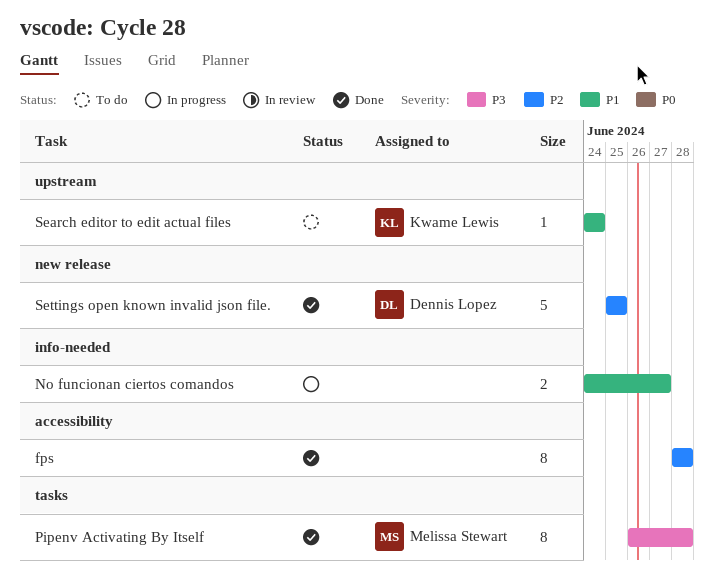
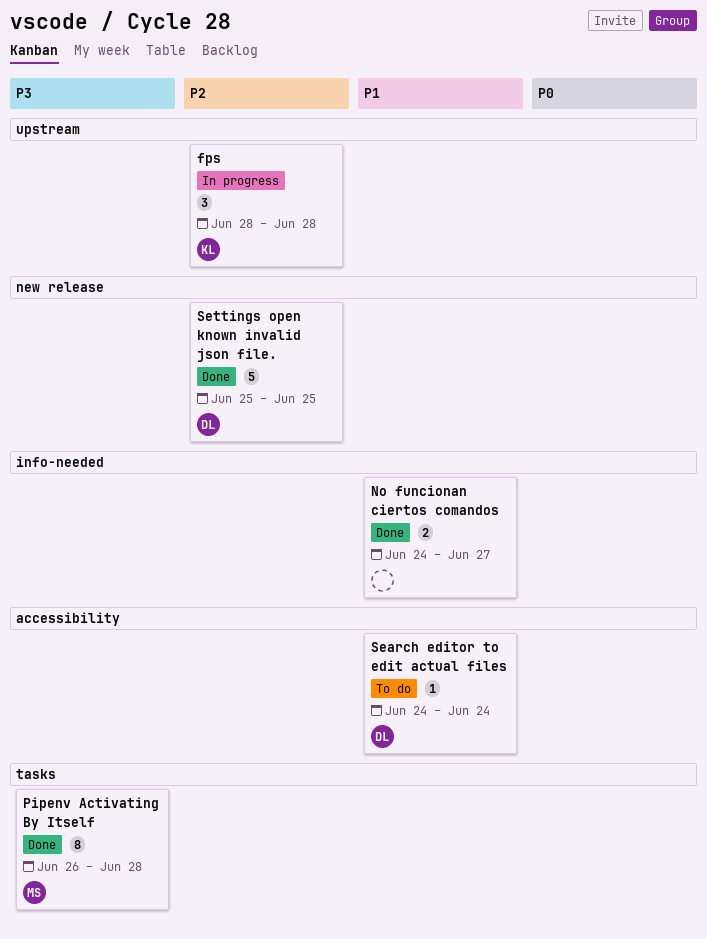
fps, status: Done -> In progress
fps, owner: none -> Kwame Lewis
fps, label: accessibility -> upstream
fps, estimate: 8 -> 3
No funcionan ciertos comandos, status: In progress -> Done
Search editor to edit actual files, owner: Kwame Lewis -> Dennis Lopez
Search editor to edit actual files, label: upstream -> accessibility

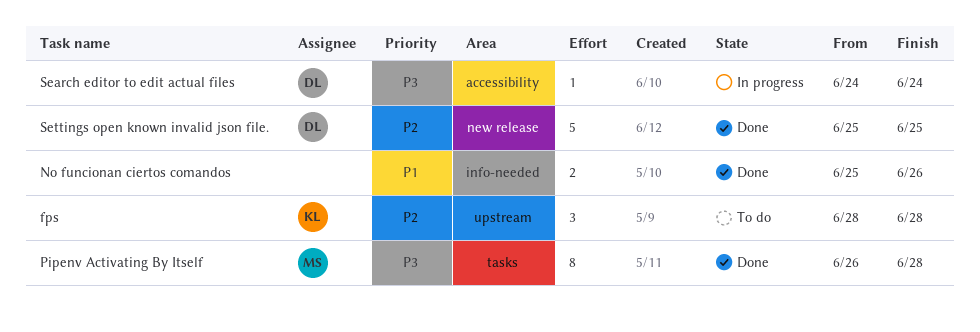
fps, status: In progress -> To do
No funcionan ciertos comandos, start: Jun 24 -> Jun 25
No funcionan ciertos comandos, due: Jun 27 -> Jun 26
Search editor to edit actual files, status: To do -> In progress
Search editor to edit actual files, priority: P1 -> P3

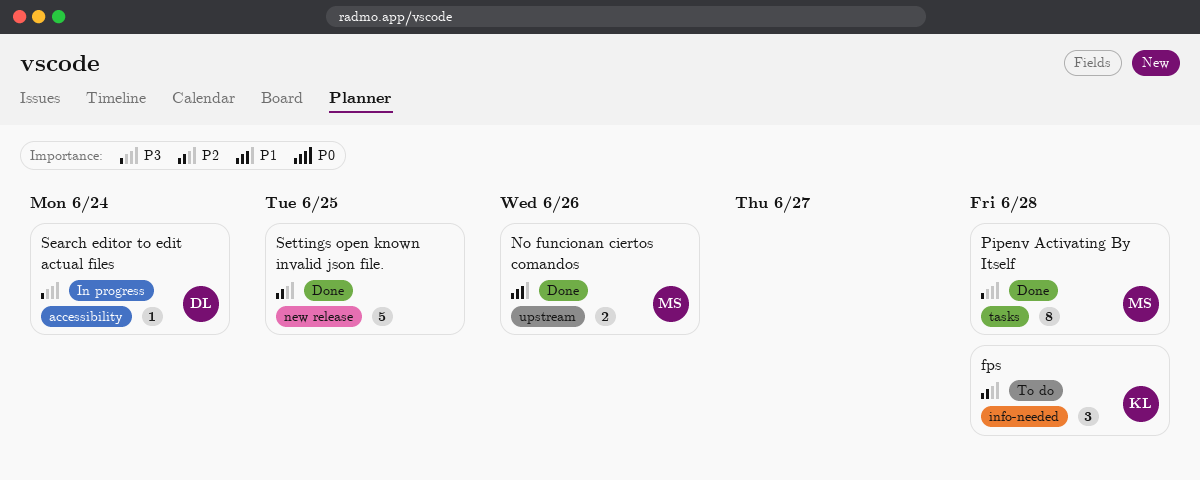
fps, label: upstream -> info-needed
No funcionan ciertos comandos, owner: none -> MS
No funcionan ciertos comandos, label: info-needed -> upstream
Settings open known invalid json file., owner: DL -> none

